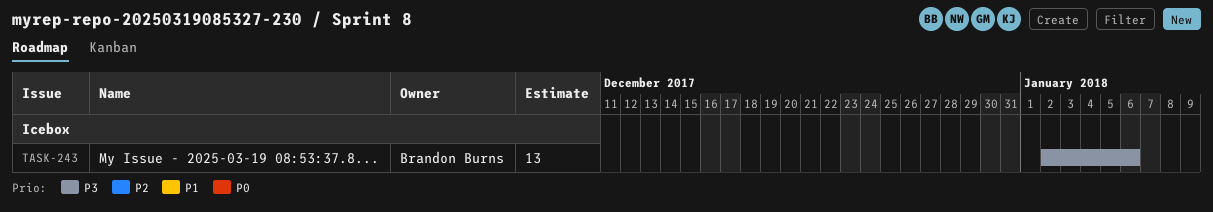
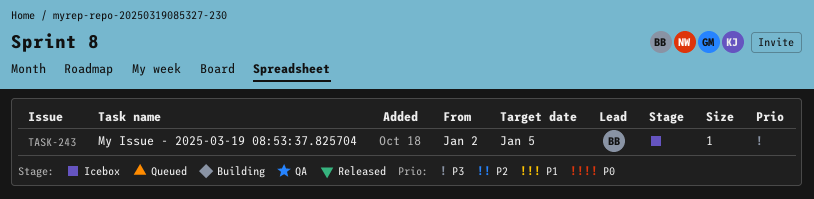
TASK-243, estimate: 13 -> 1
TASK-243, due: Jan 6 -> Jan 5

